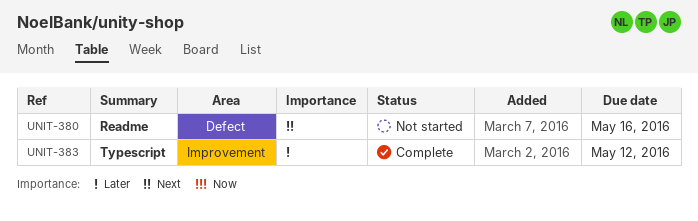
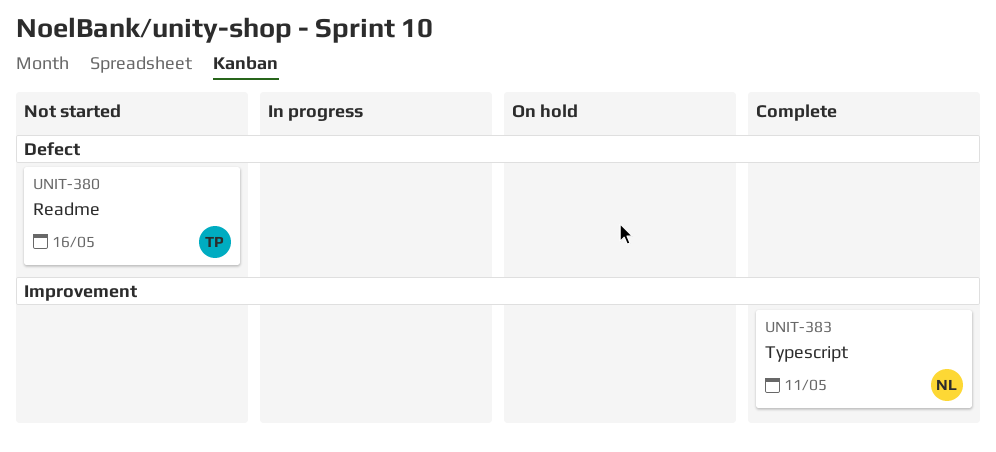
UNIT-383, due: May 12 -> May 11

